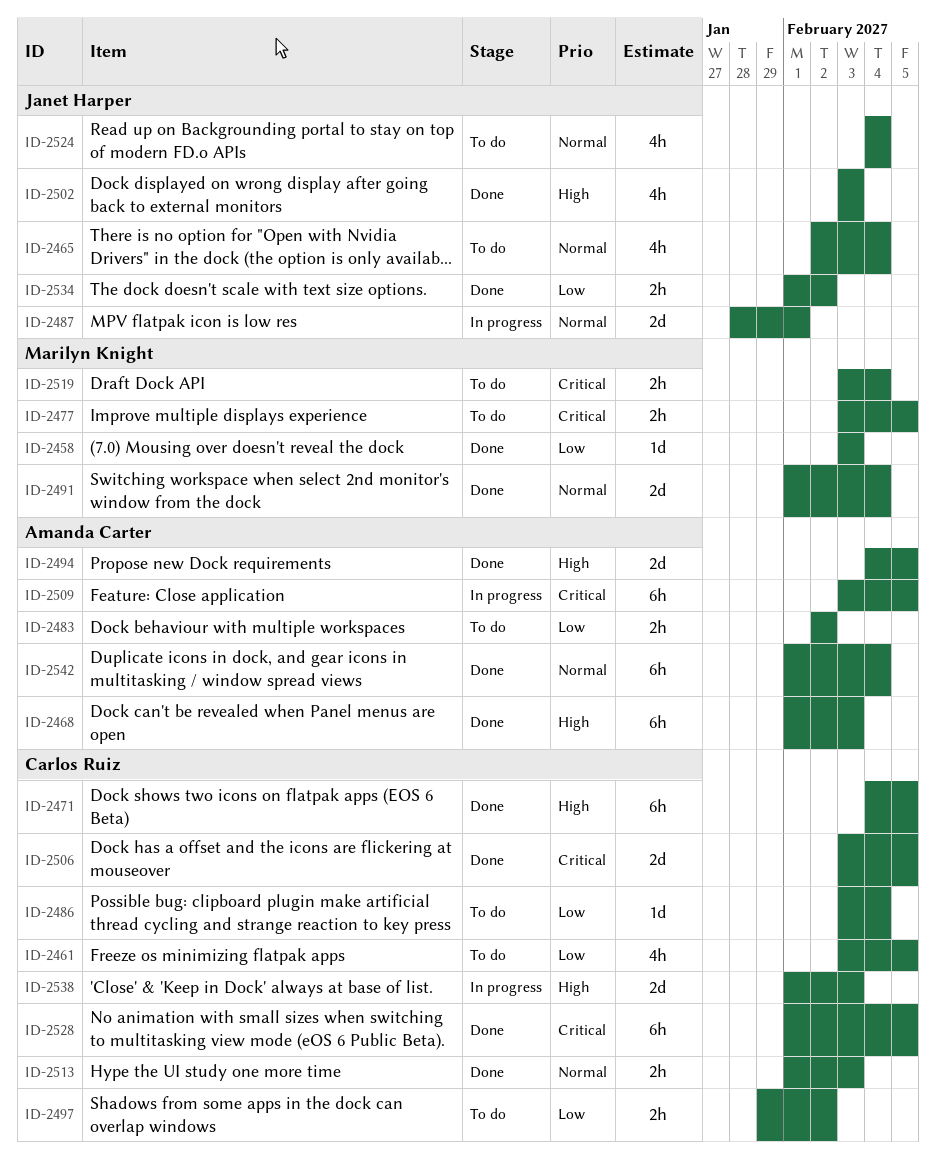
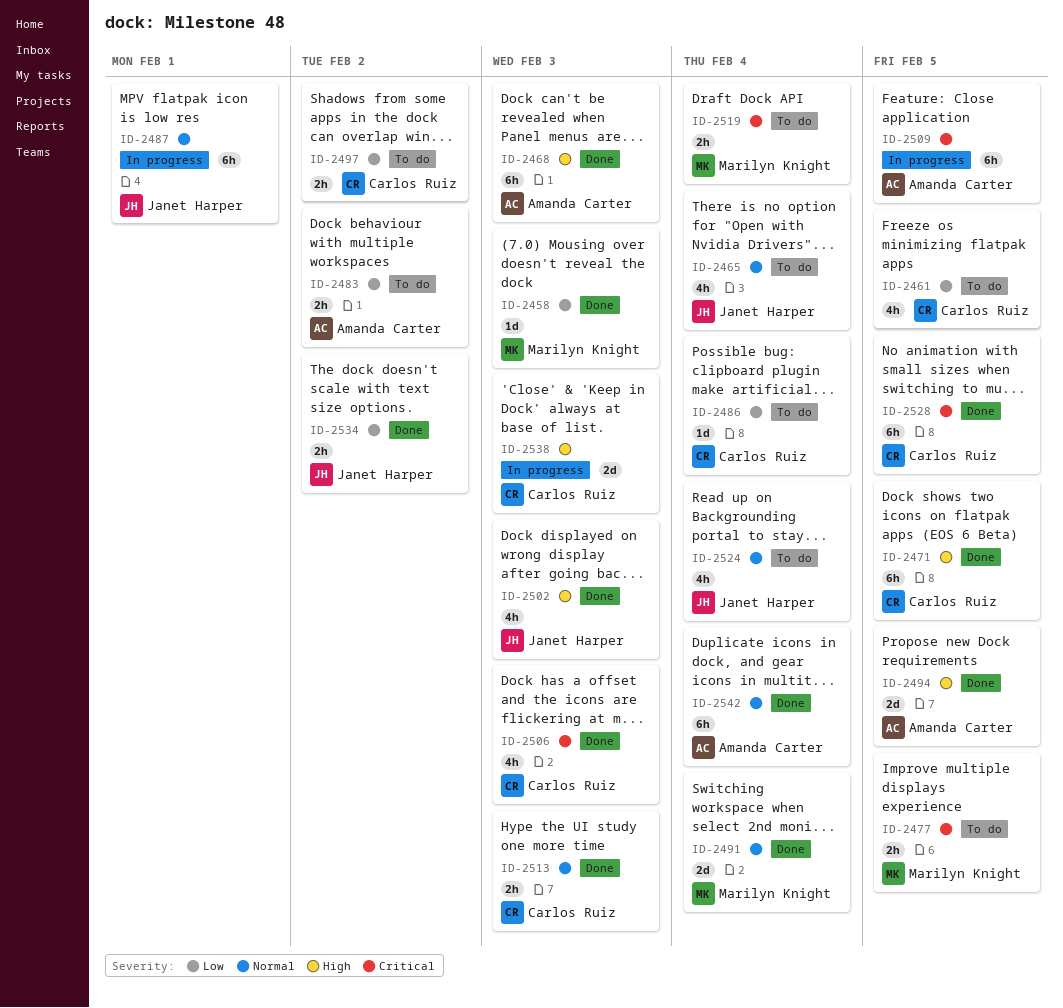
ID-2487, estimate: 2d -> 6h
ID-2506, estimate: 2d -> 4h
ID-2506, due: Feb 5 -> Feb 3

